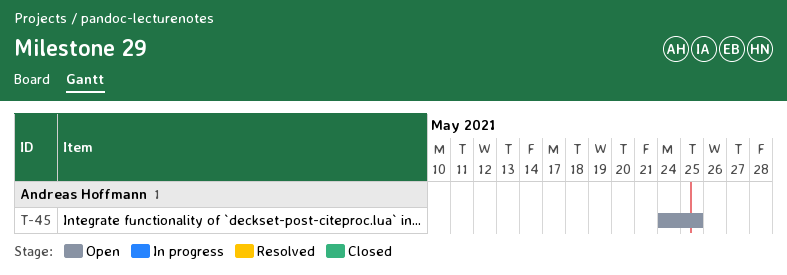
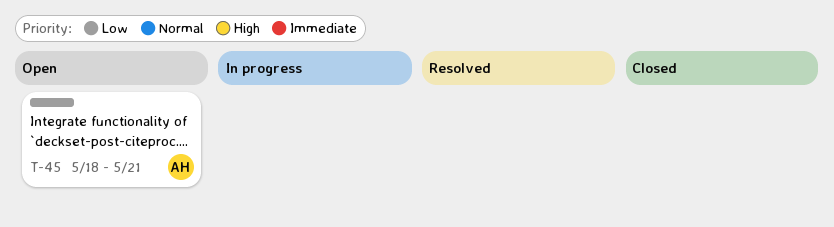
T-45, start: May 24 -> May 18
T-45, due: May 25 -> May 21

